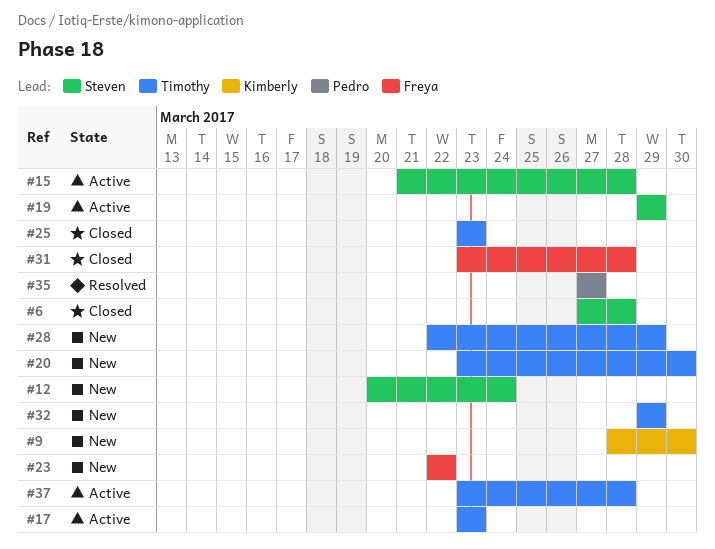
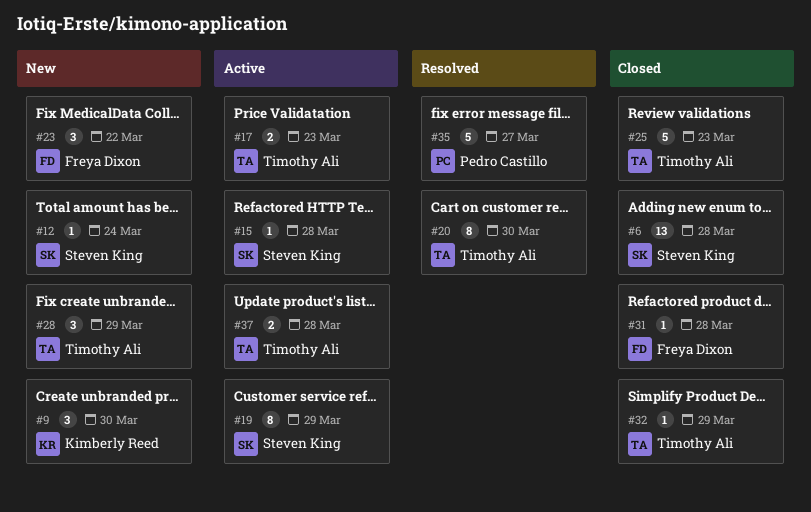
#20, status: New -> Resolved
#32, status: New -> Closed

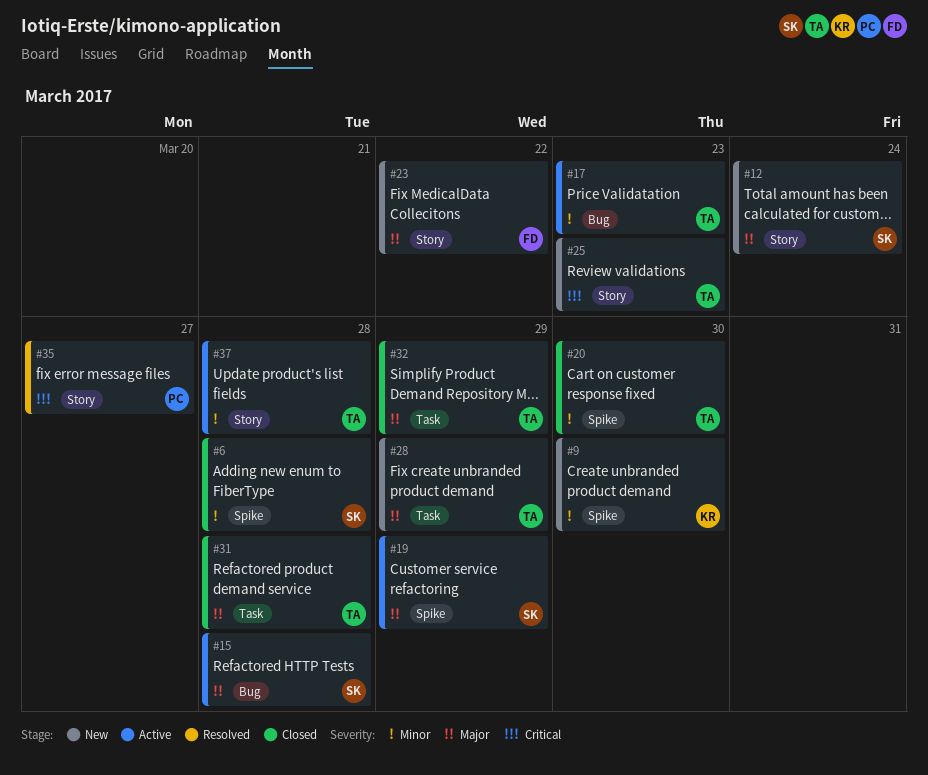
#20, status: Resolved -> Closed
#25, status: Closed -> New
#31, owner: Freya Dixon -> Timothy Ali

